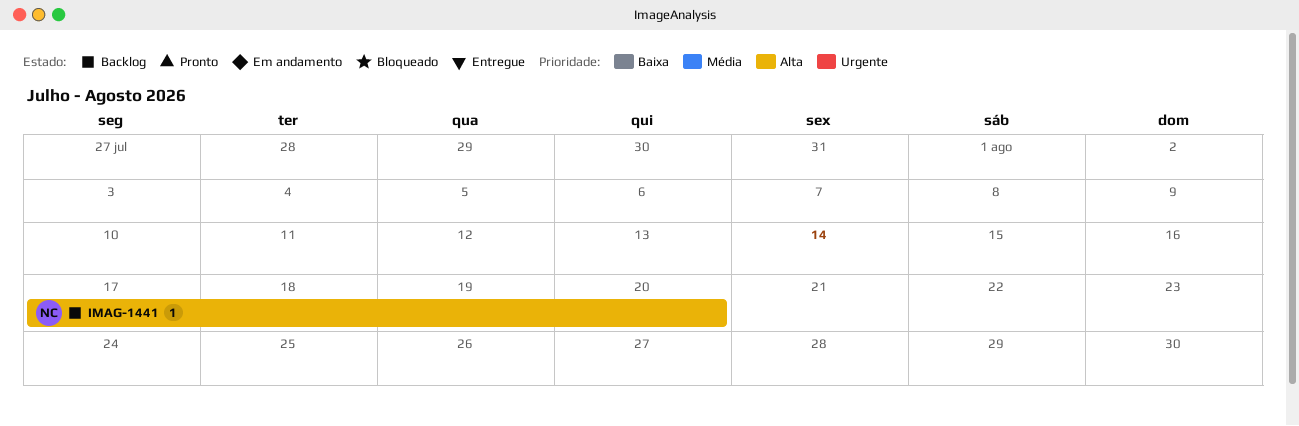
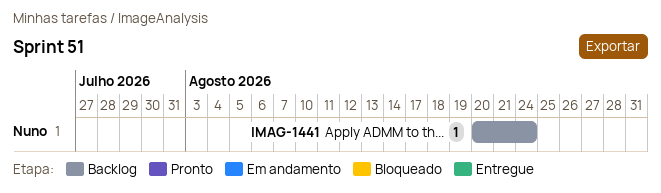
IMAG-1441, start: Aug 17 -> Aug 20
IMAG-1441, due: Aug 20 -> Aug 24

